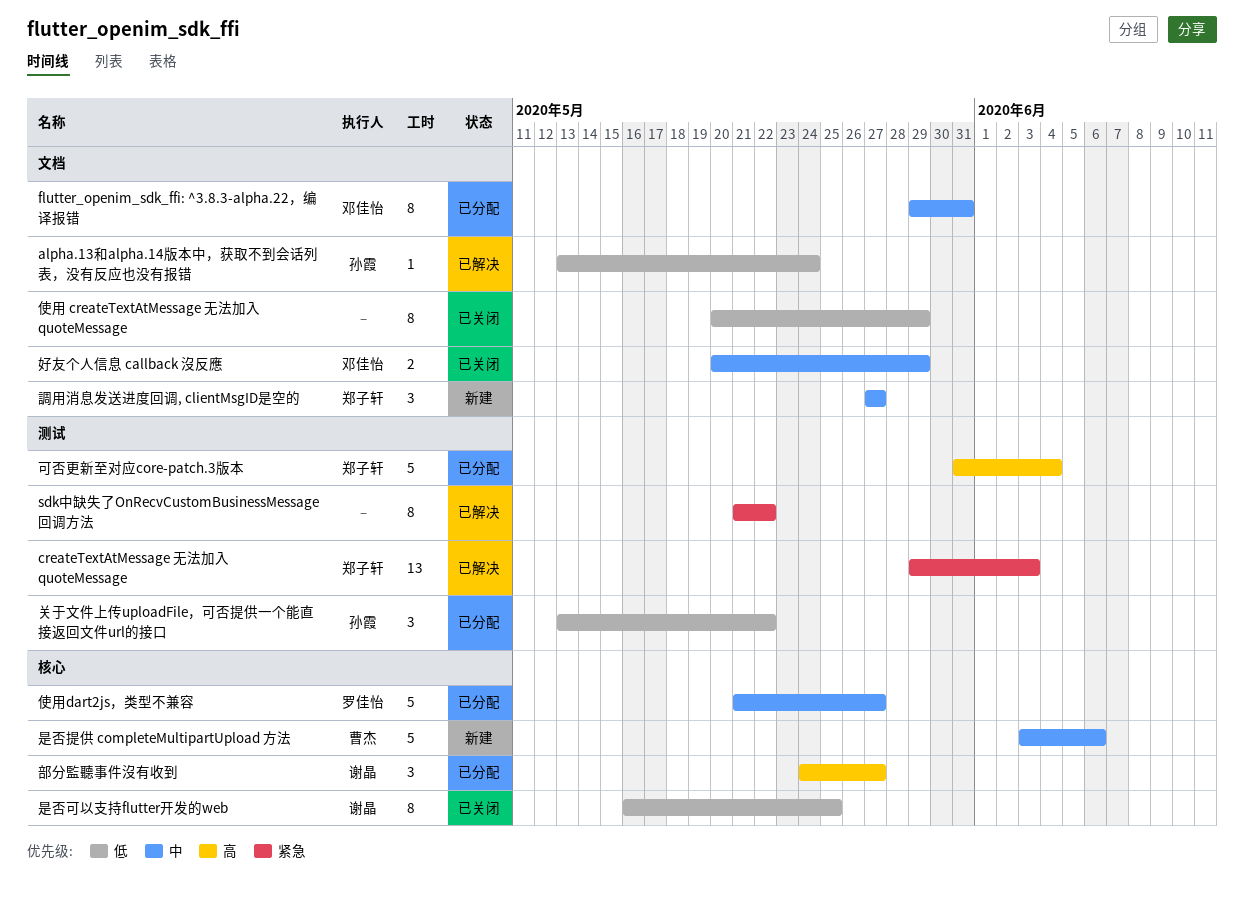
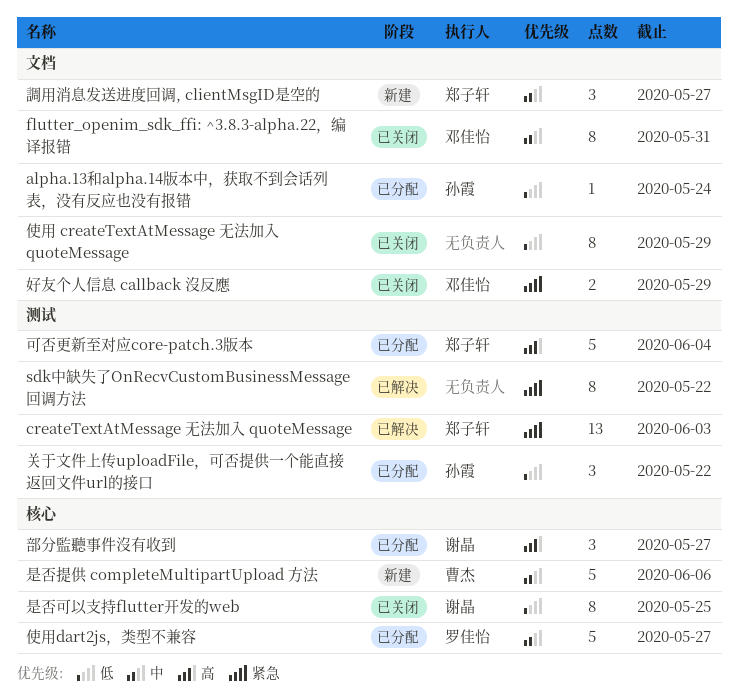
alpha.13和alpha.14版本中，获取不到会话列表，没有反应也没有报错, status: 已解决 -> 已分配
flutter_openim_sdk_ffi: ^3.8.3-alpha.22，编译报错, status: 已分配 -> 已关闭
好友个人信息 callback 沒反應, priority: 中 -> 紧急

